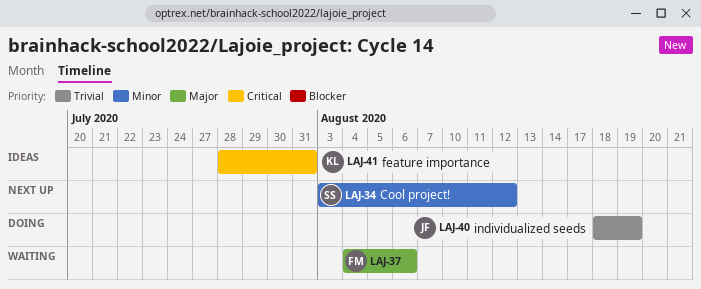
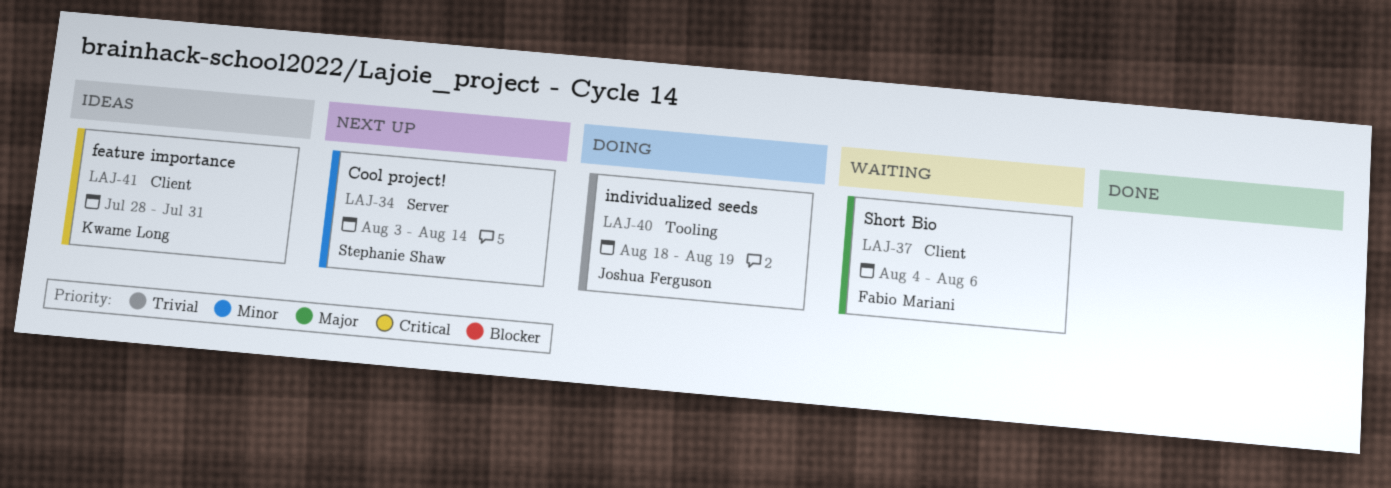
LAJ-34, due: Aug 12 -> Aug 14

